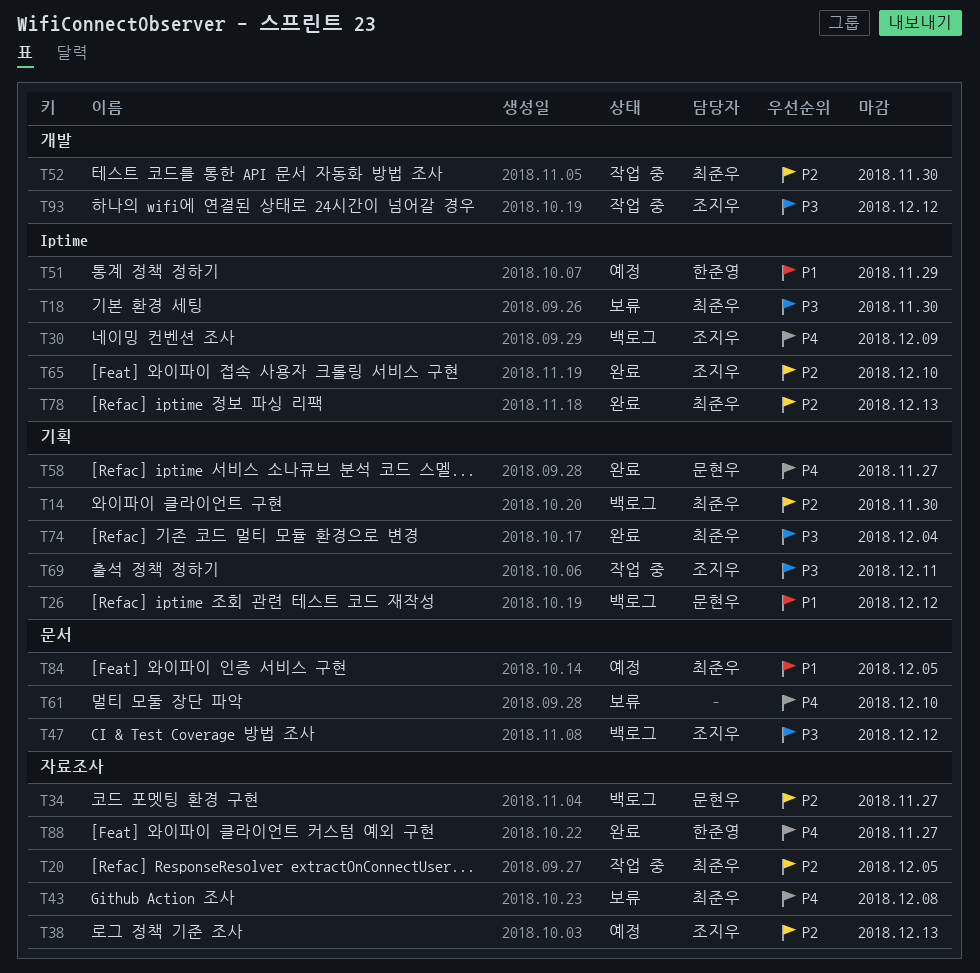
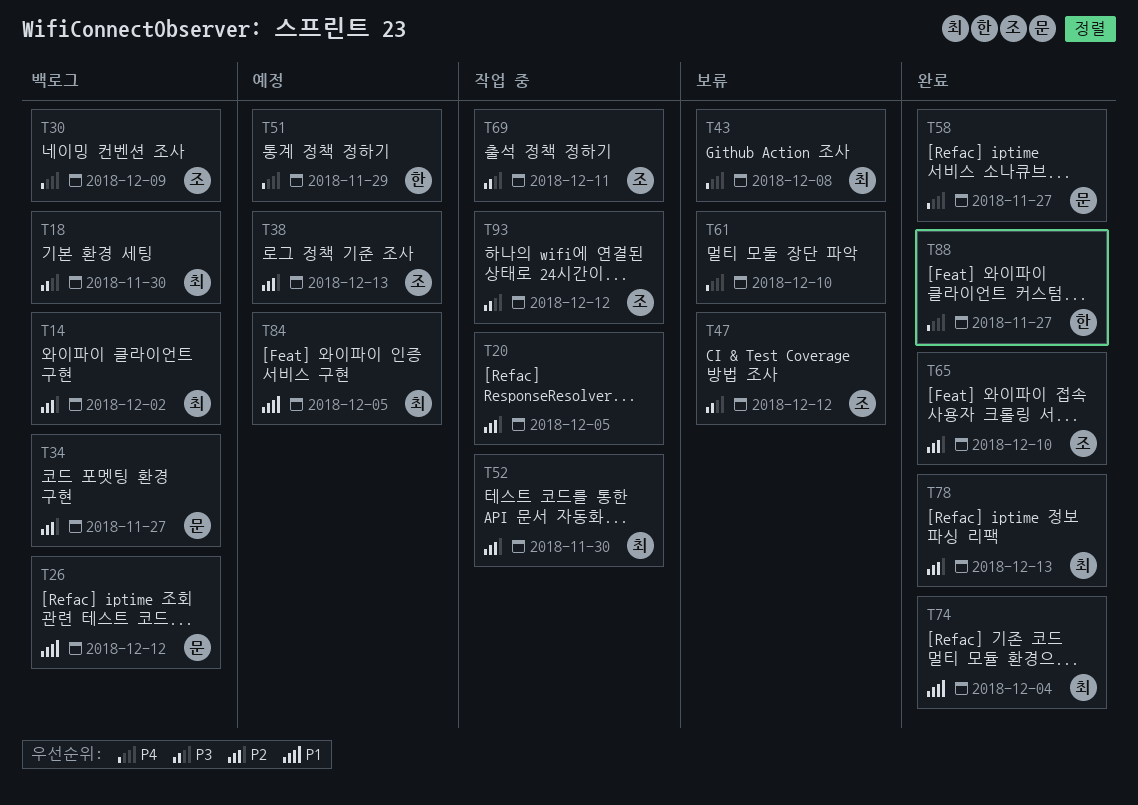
T14, due: Nov 30 -> Dec 2
T18, status: 보류 -> 백로그
T20, owner: 최준우 -> none
T47, status: 백로그 -> 보류
T51, priority: P1 -> P4
T74, priority: P3 -> P1

